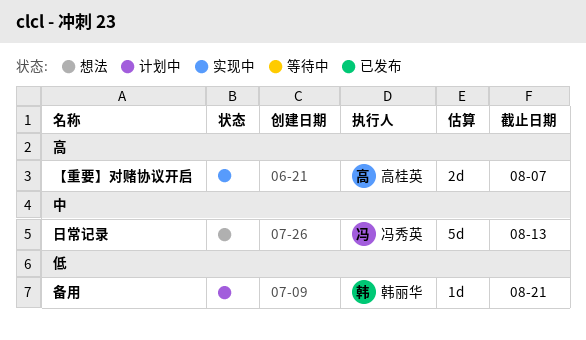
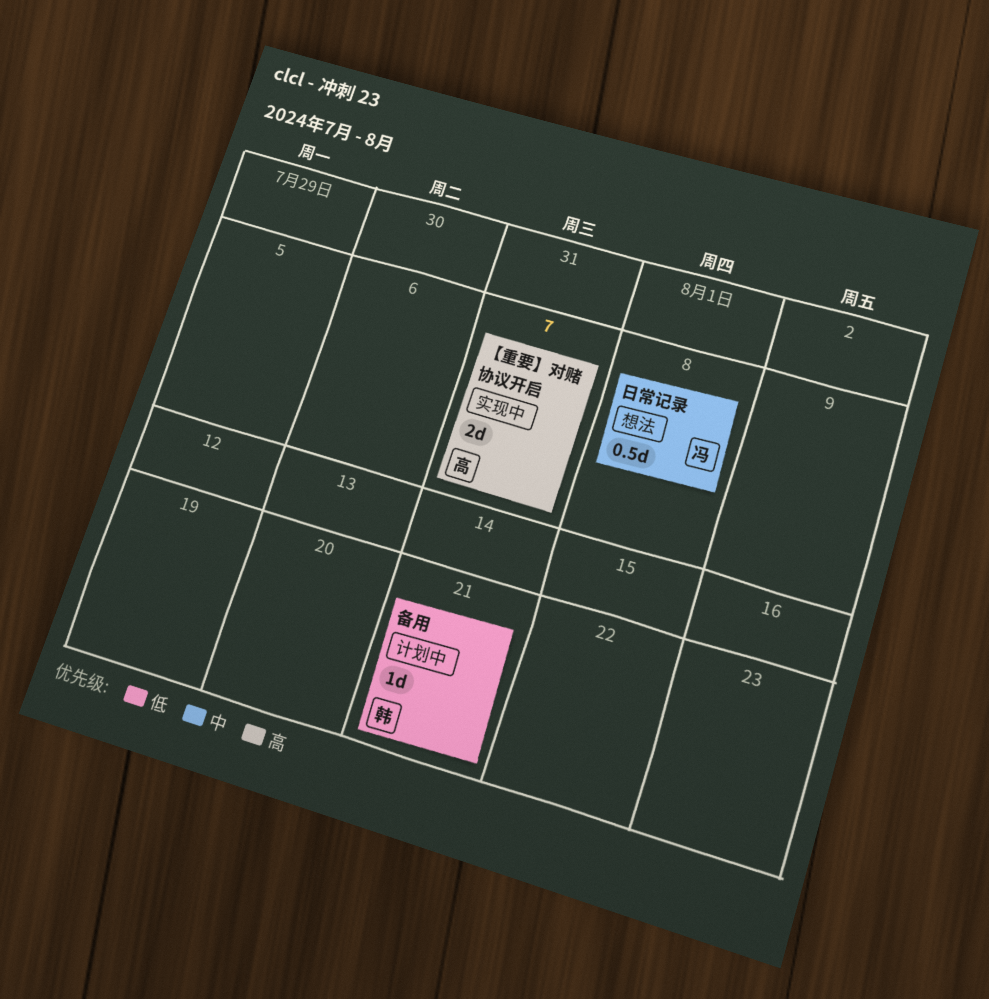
日常记录, estimate: 5d -> 0.5d
日常记录, due: Aug 13 -> Aug 8

